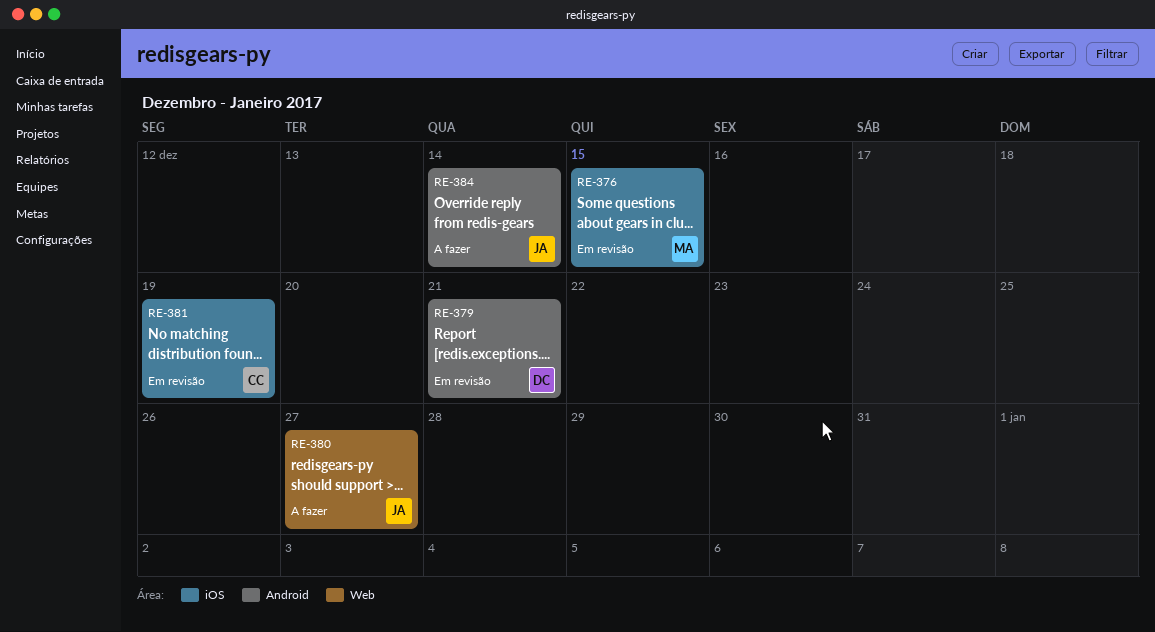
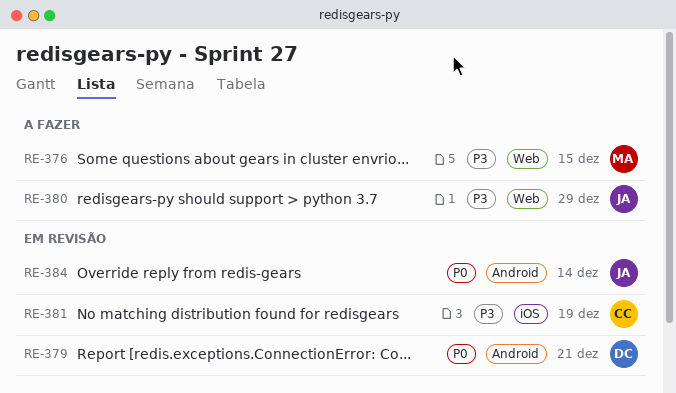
RE-376, status: Em revisão -> A fazer
RE-376, label: iOS -> Web
RE-380, due: Dec 27 -> Dec 29
RE-384, status: A fazer -> Em revisão

